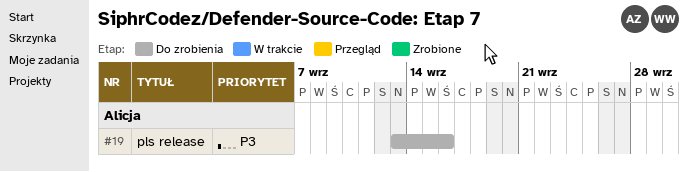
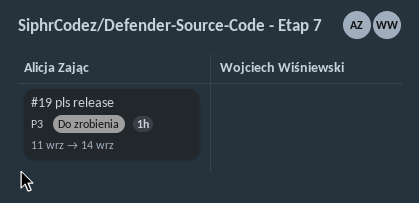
#19, start: Sep 13 -> Sep 11
#19, due: Sep 16 -> Sep 14

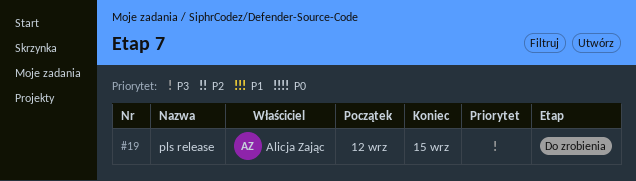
#19, start: Sep 11 -> Sep 12
#19, due: Sep 14 -> Sep 15

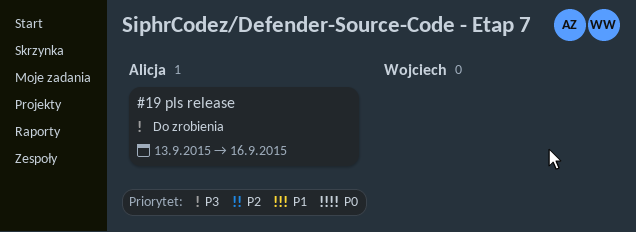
#19, start: Sep 12 -> Sep 13
#19, due: Sep 15 -> Sep 16

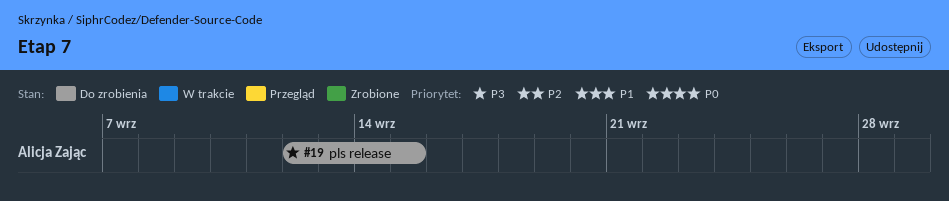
#19, start: Sep 13 -> Sep 12
#19, due: Sep 16 -> Sep 15

